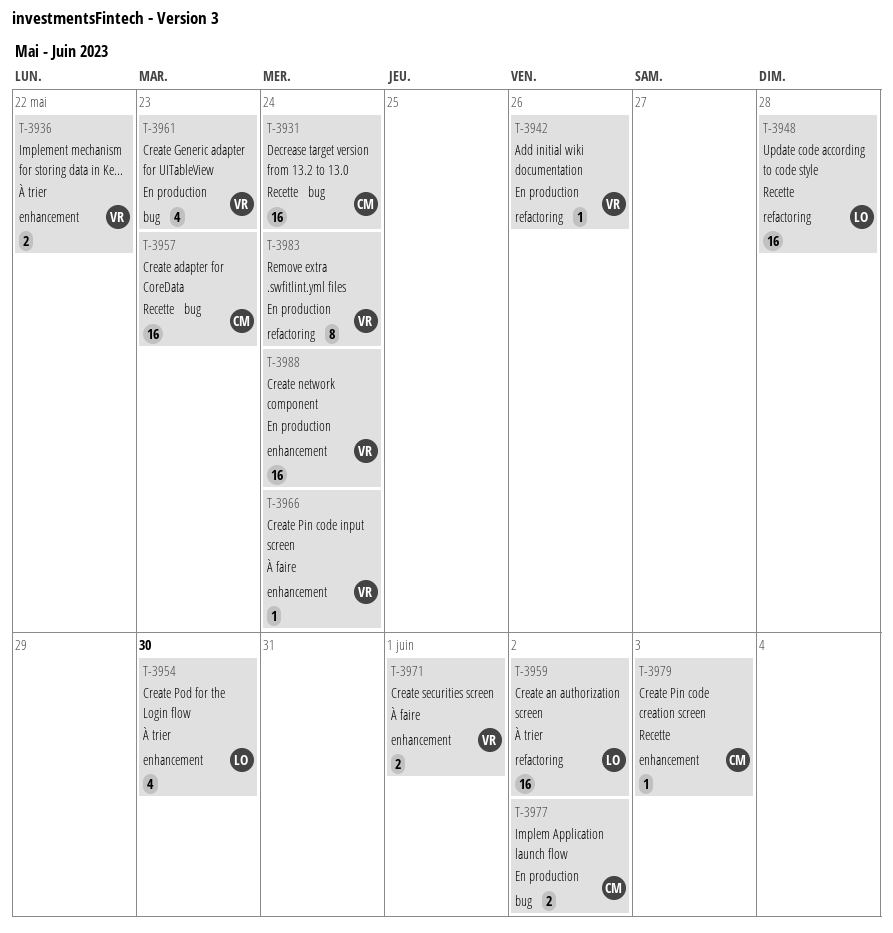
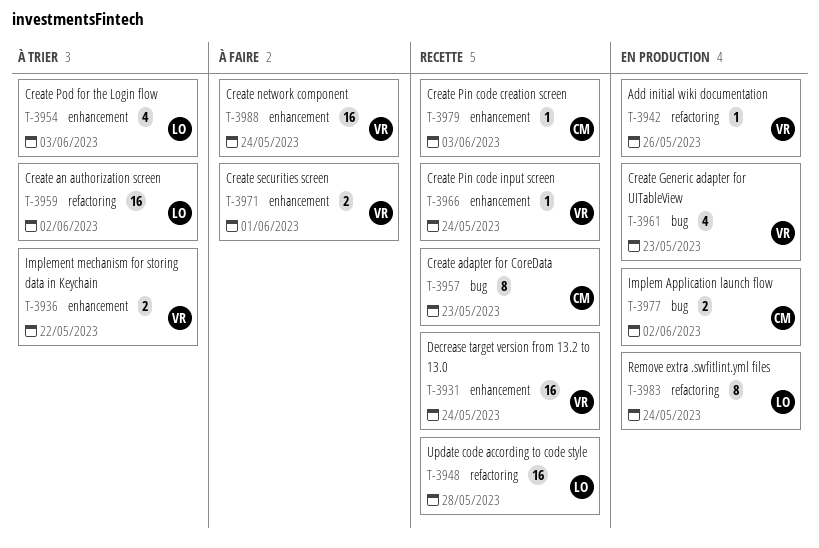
T-3931, owner: CM -> VR
T-3931, label: bug -> enhancement
T-3954, due: May 30 -> Jun 3
T-3957, estimate: 16 -> 8
T-3966, status: À faire -> Recette
T-3983, owner: VR -> LO
T-3988, status: En production -> À faire

